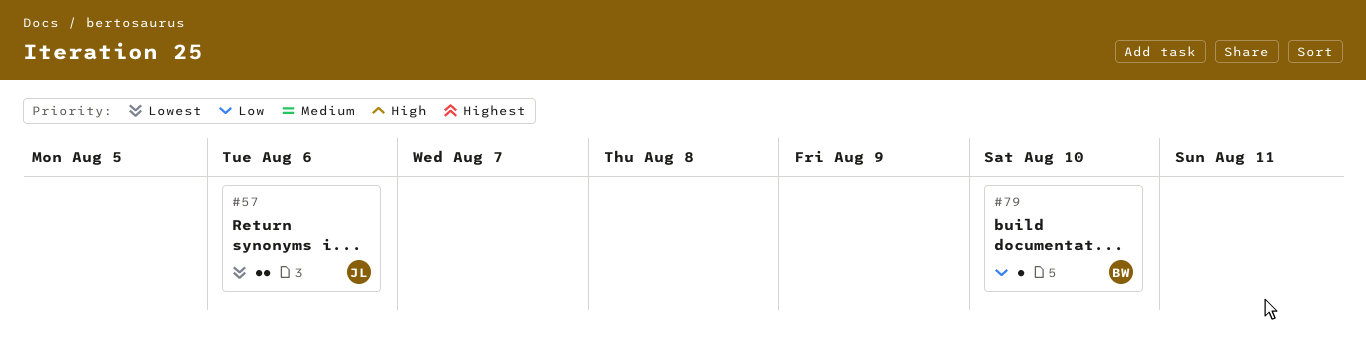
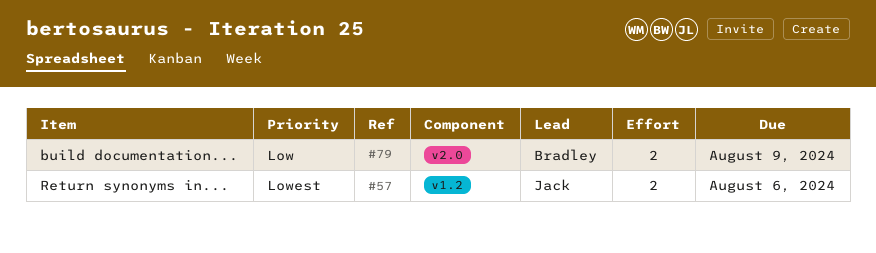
#79, estimate: 1 -> 2
#79, due: Aug 10 -> Aug 9

